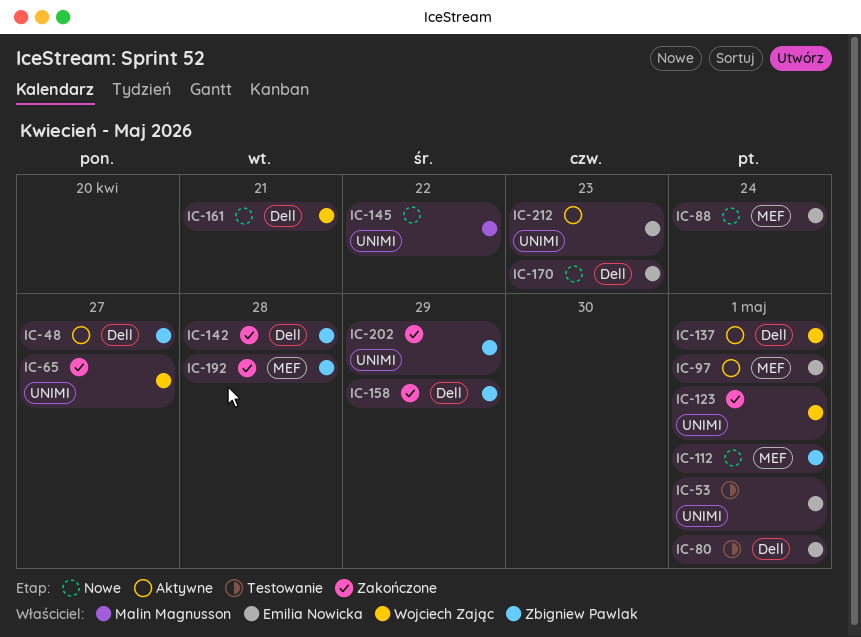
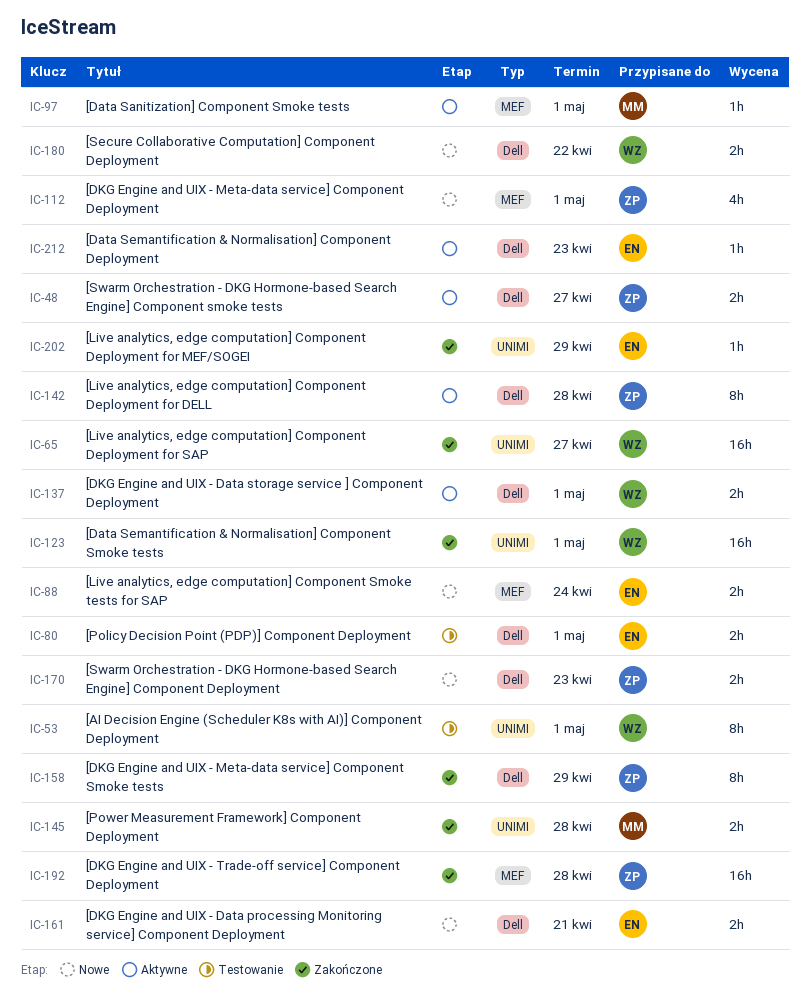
IC-53, owner: Emilia Nowicka -> Wojciech Zając
IC-97, owner: Emilia Nowicka -> Malin Magnusson
IC-142, status: Zakończone -> Aktywne
IC-145, status: Nowe -> Zakończone
IC-145, due: Apr 22 -> Apr 28
IC-161, owner: Wojciech Zając -> Emilia Nowicka
IC-170, owner: Emilia Nowicka -> Zbigniew Pawlak
IC-180: none -> present
IC-202, owner: Zbigniew Pawlak -> Emilia Nowicka
IC-212, label: UNIMI -> Dell

